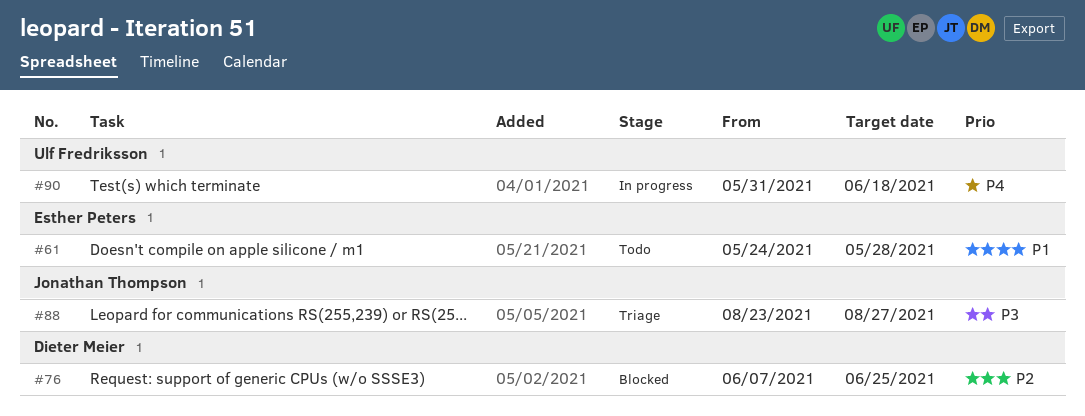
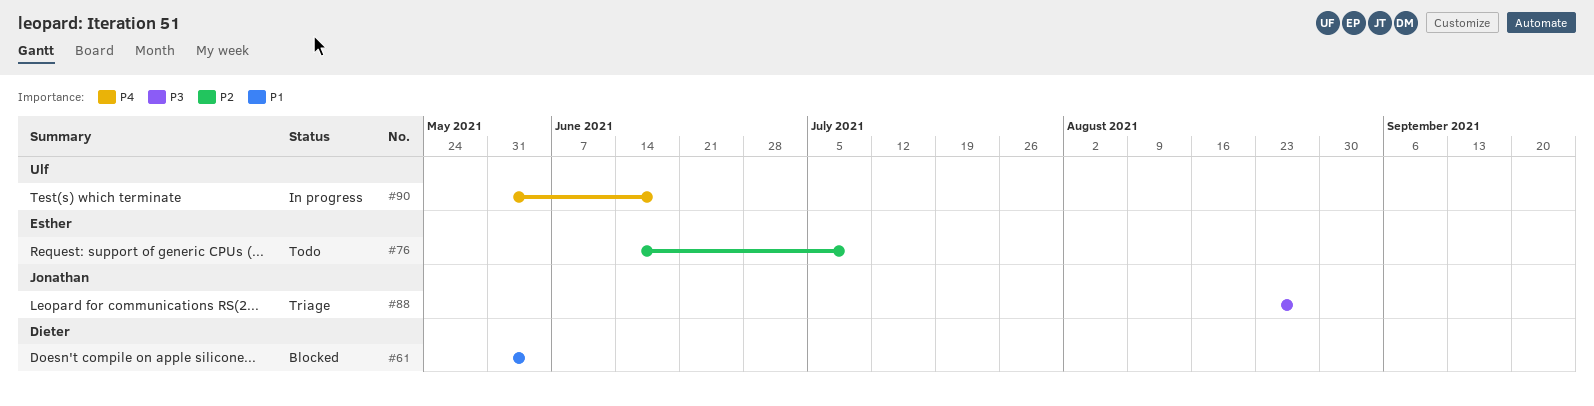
#61, status: Todo -> Blocked
#61, owner: Esther Peters -> Dieter Meier
#61, start: May 24 -> May 31
#61, due: May 28 -> Jun 4
#76, status: Blocked -> Todo
#76, owner: Dieter Meier -> Esther Peters
#76, start: Jun 7 -> Jun 14
#76, due: Jun 25 -> Jul 9

